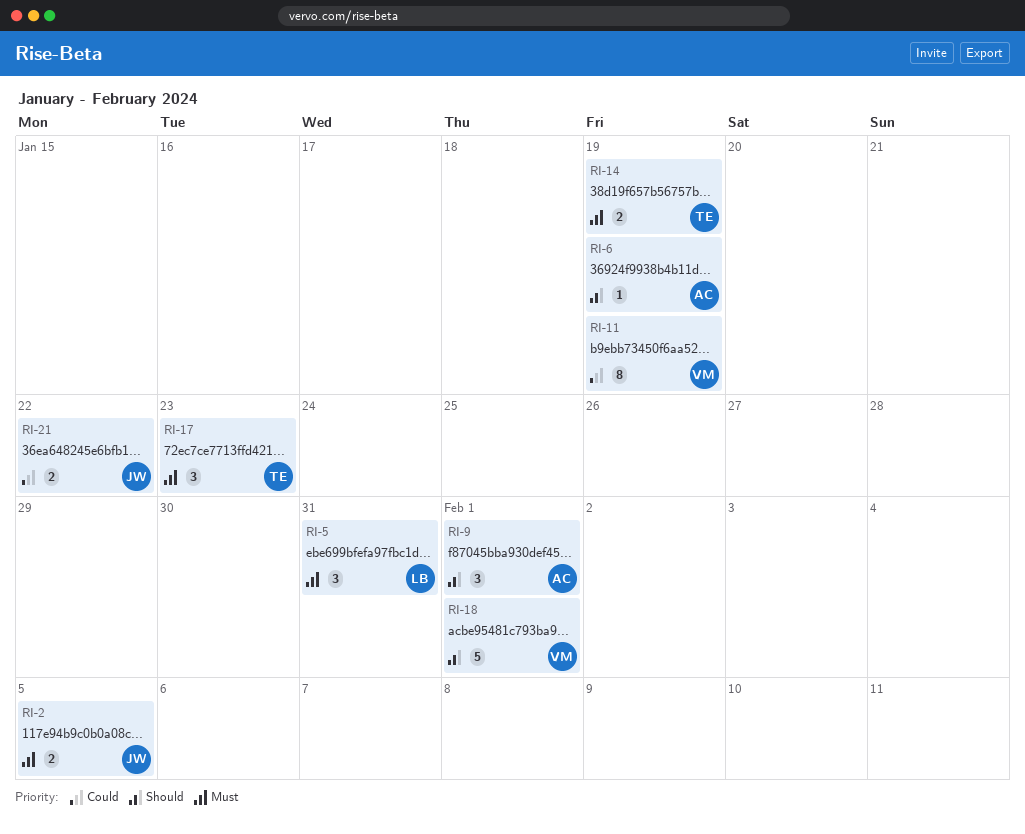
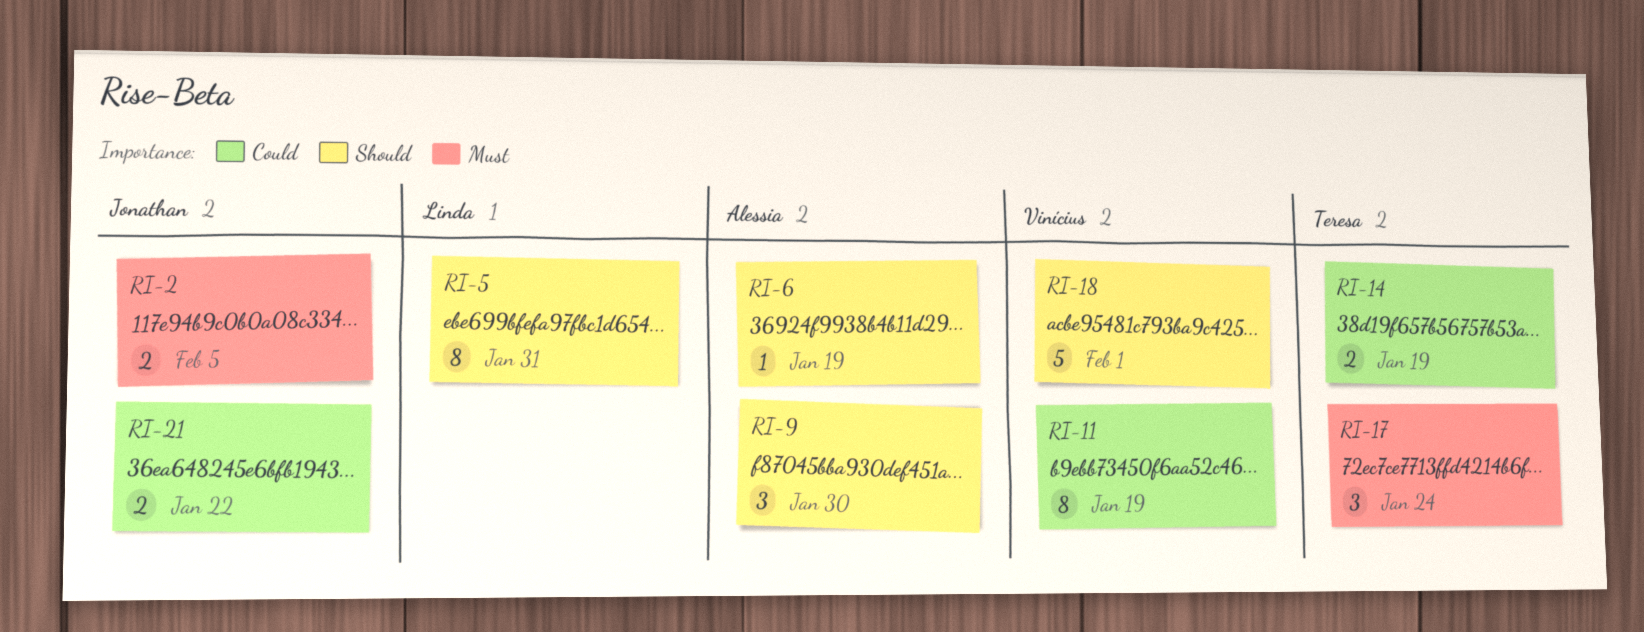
RI-5, priority: Must -> Should
RI-5, estimate: 3 -> 8
RI-9, due: Feb 1 -> Jan 30
RI-14, priority: Must -> Could
RI-17, due: Jan 23 -> Jan 24

